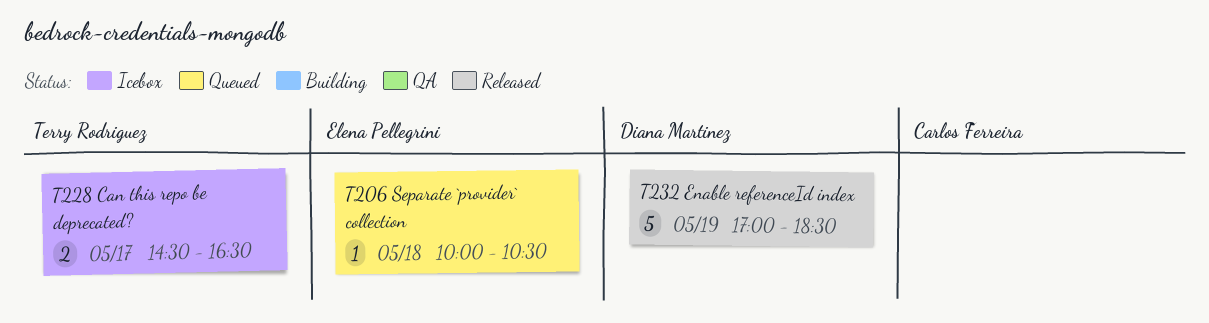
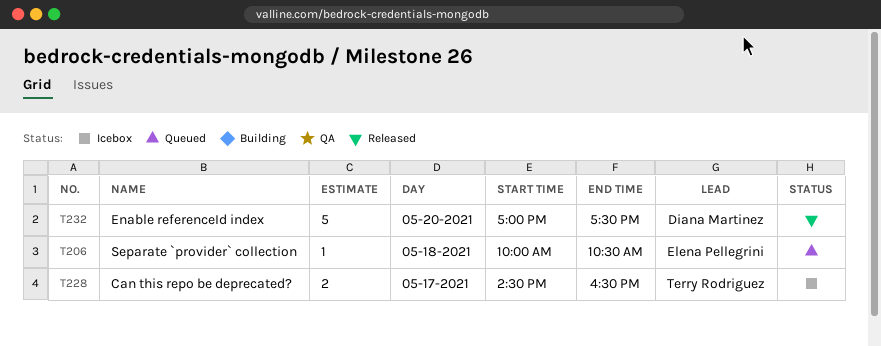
T232, day: May 19 -> May 20
T232, ends: 18:30 -> 17:30

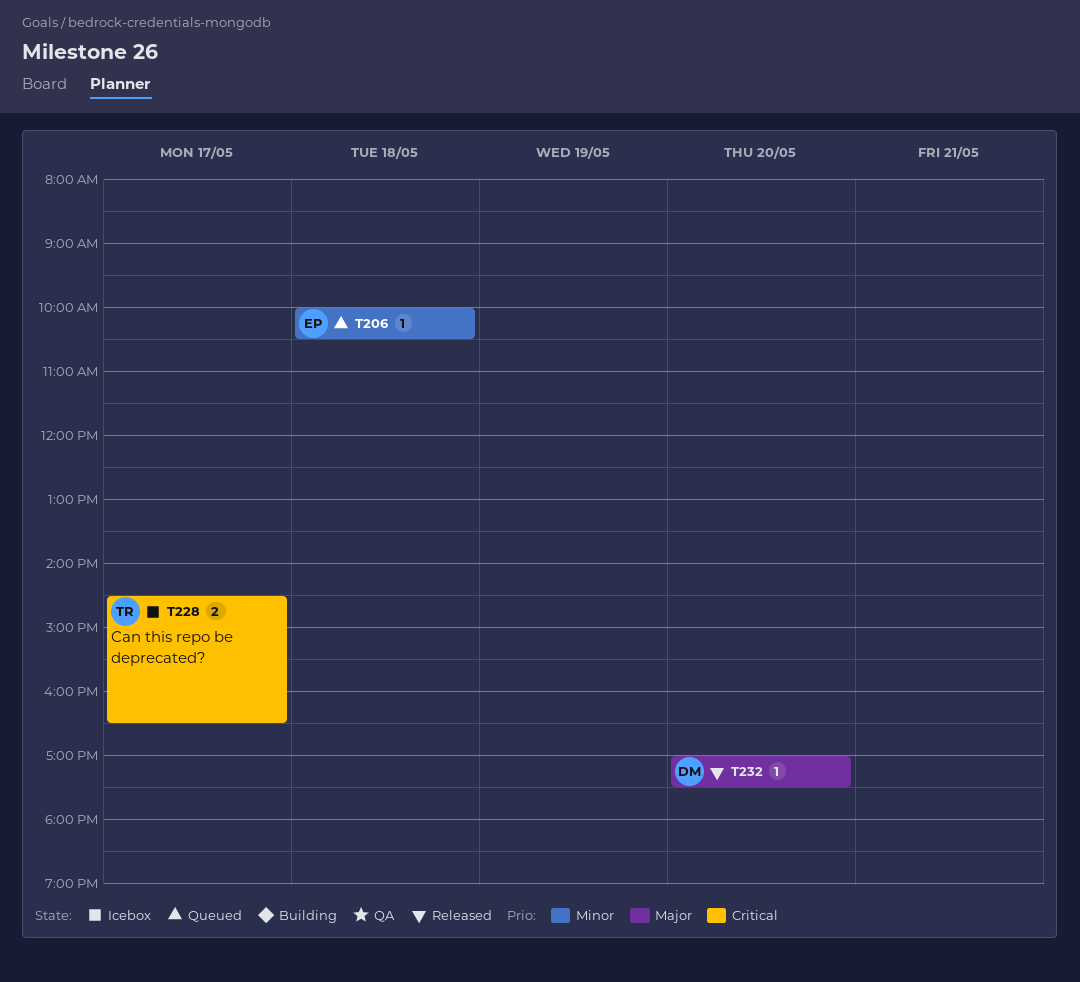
T232, estimate: 5 -> 1

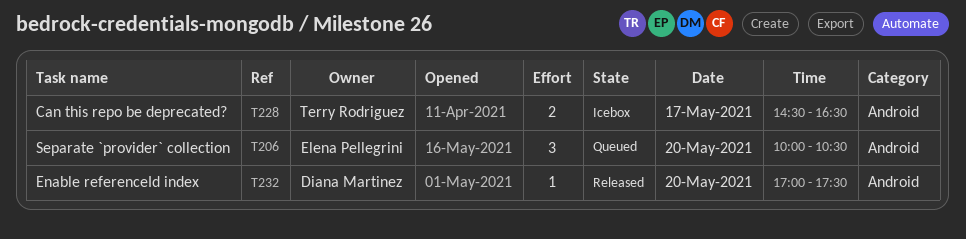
T206, estimate: 1 -> 3
T206, day: May 18 -> May 20

